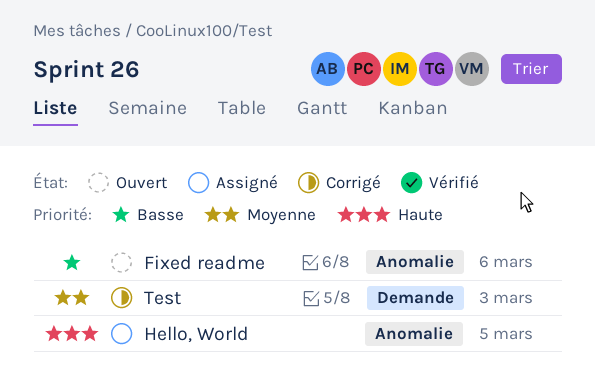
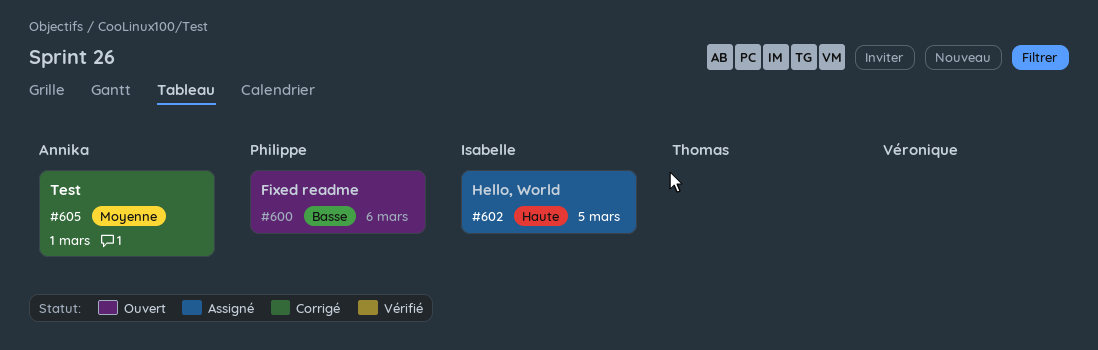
Test, due: Mar 3 -> Mar 1

